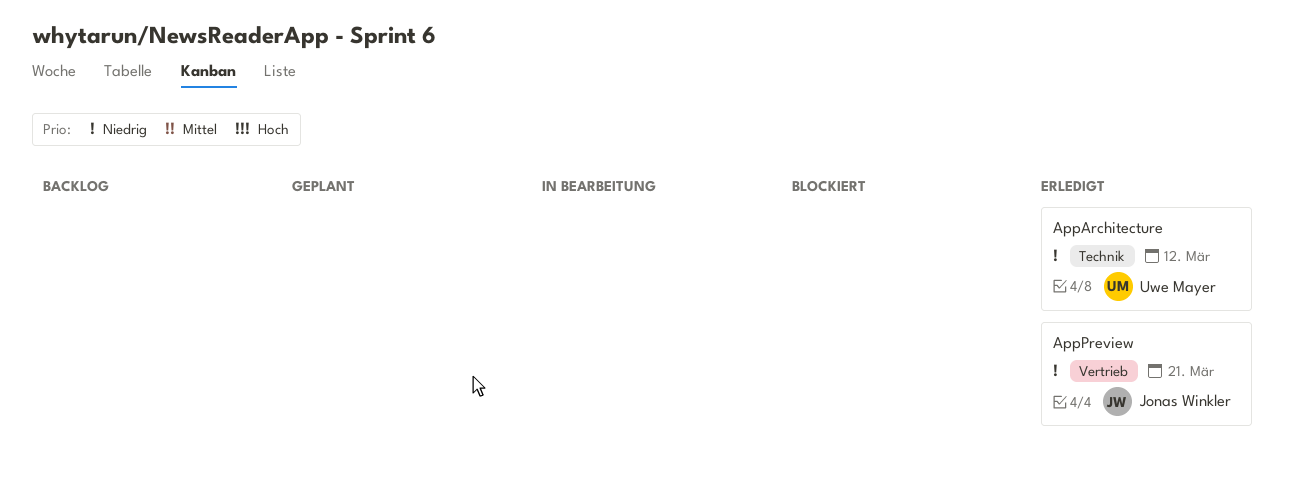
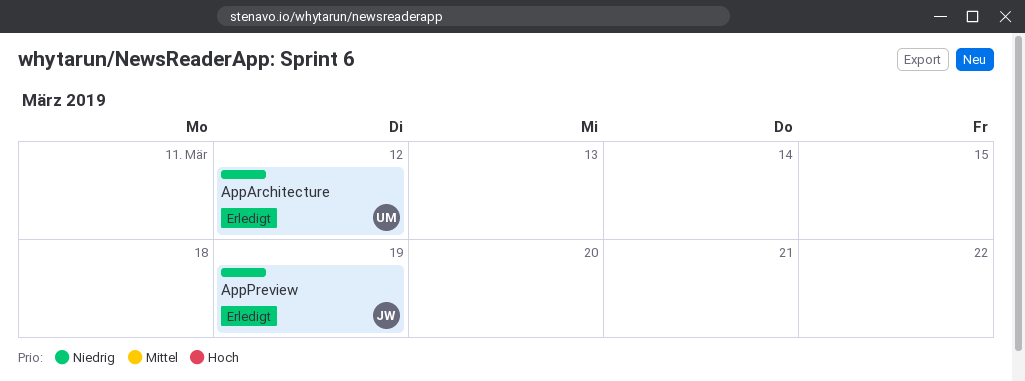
AppPreview, due: Mar 21 -> Mar 19

